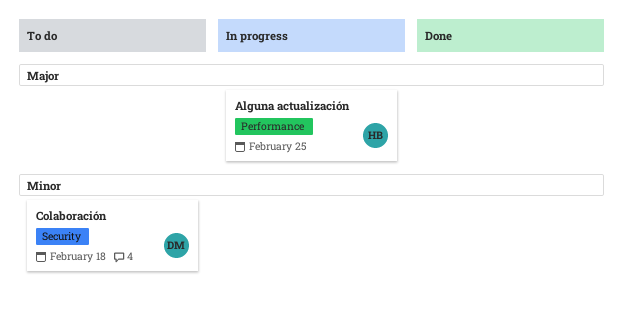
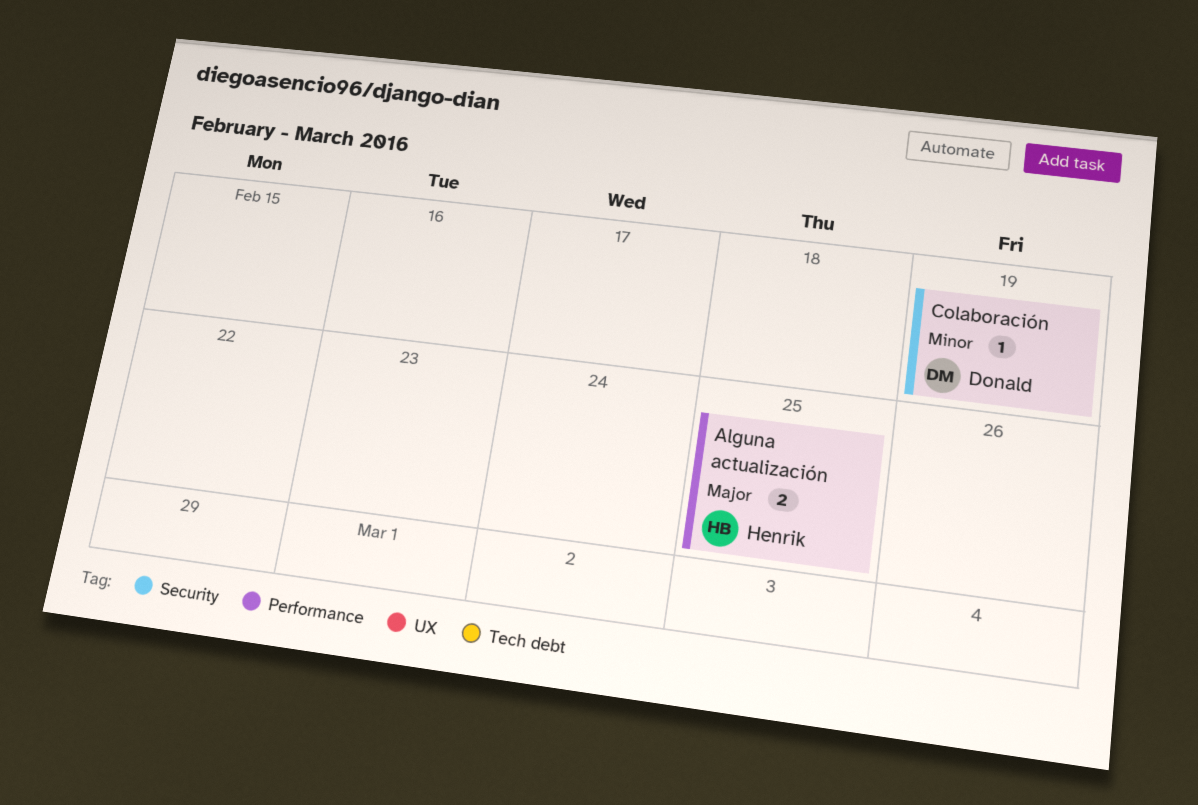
Colaboración, due: Feb 18 -> Feb 19

